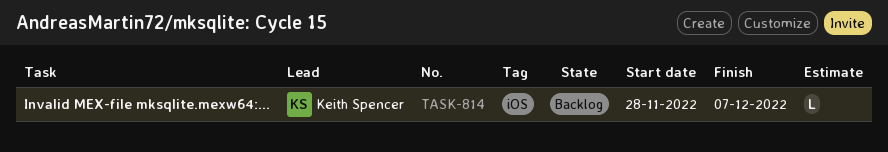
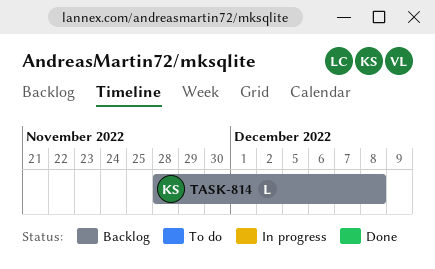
TASK-814, due: Dec 7 -> Dec 8

